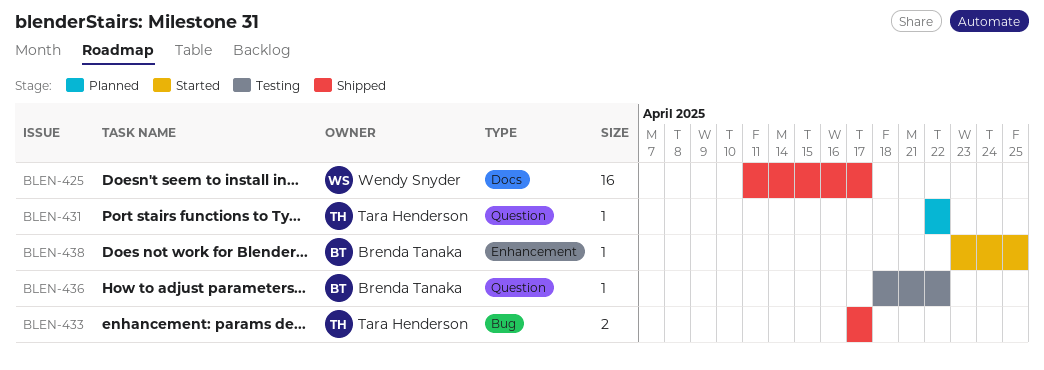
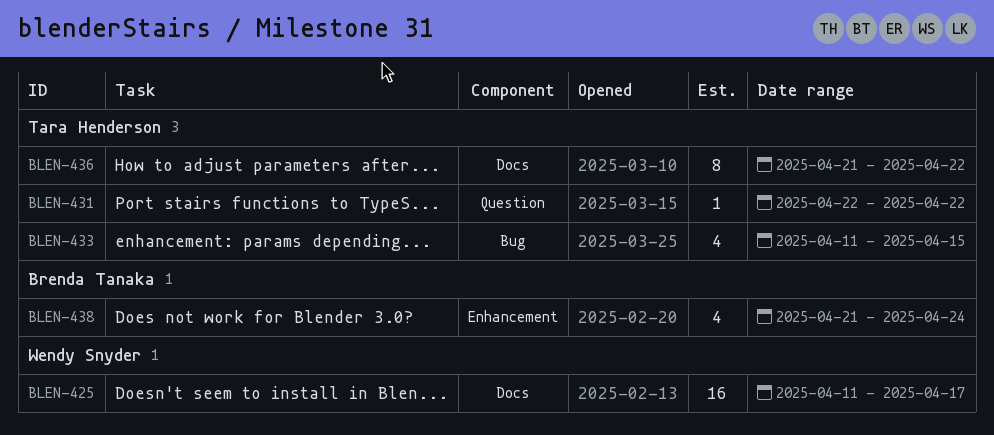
BLEN-433, estimate: 2 -> 4
BLEN-433, start: Apr 17 -> Apr 11
BLEN-433, due: Apr 17 -> Apr 15
BLEN-436, owner: Brenda Tanaka -> Tara Henderson
BLEN-436, label: Question -> Docs
BLEN-436, estimate: 1 -> 8
BLEN-436, start: Apr 18 -> Apr 21
BLEN-438, estimate: 1 -> 4
BLEN-438, start: Apr 23 -> Apr 21
BLEN-438, due: Apr 25 -> Apr 24

